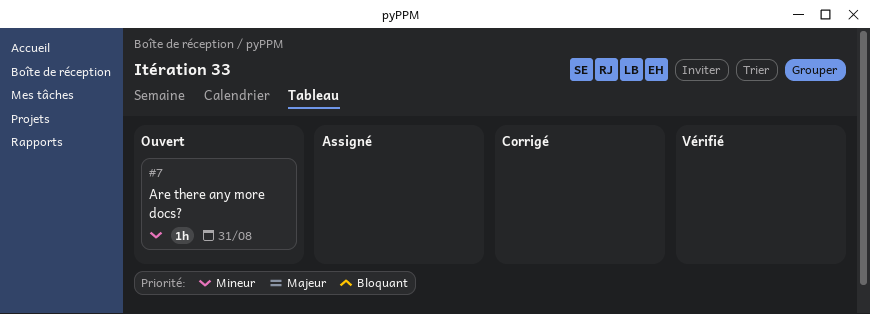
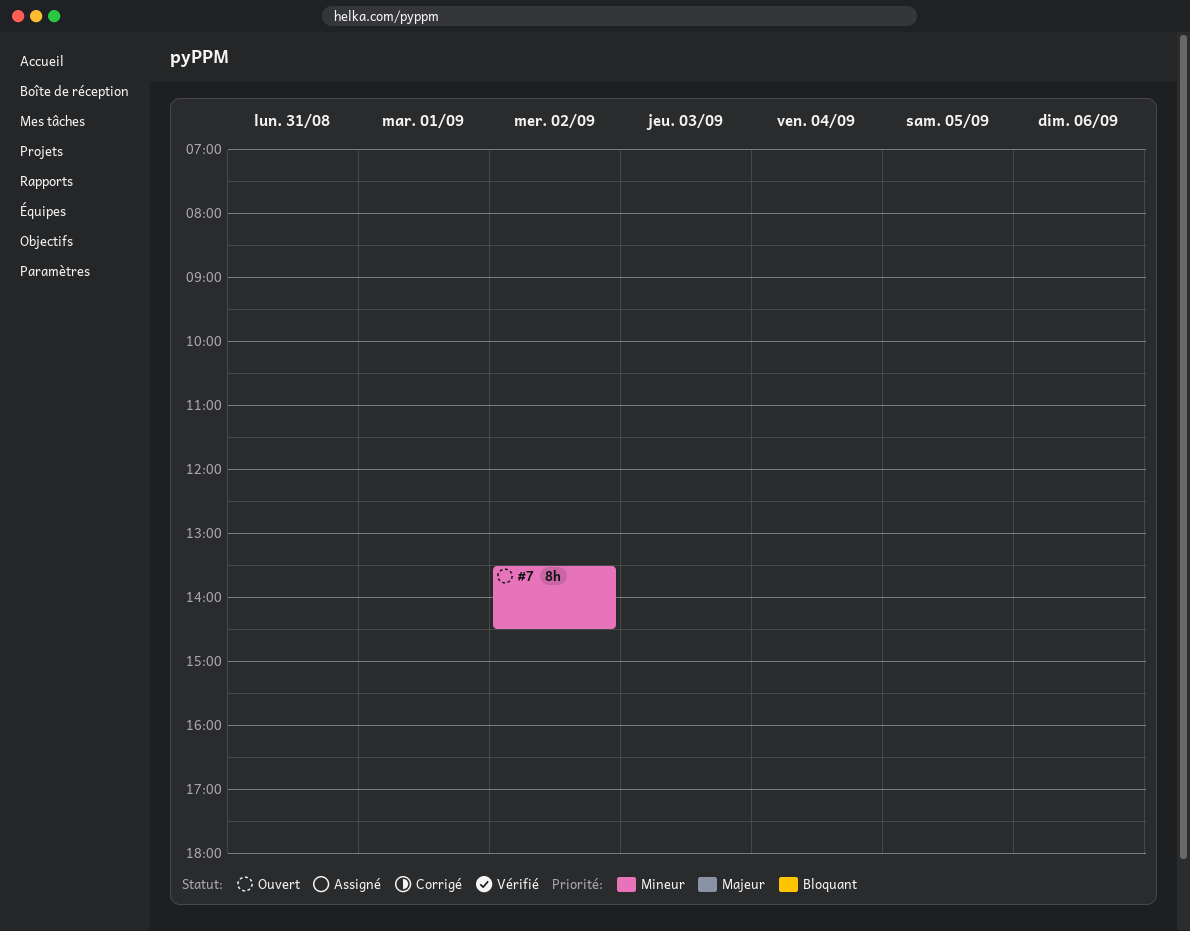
#7, estimate: 1h -> 8h
#7, day: Aug 31 -> Sep 2

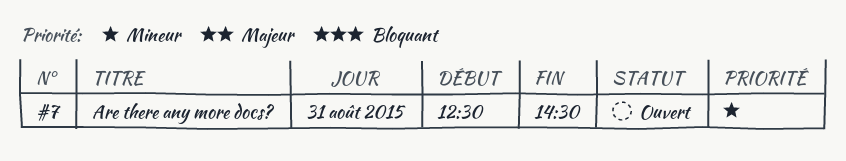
#7, day: Sep 2 -> Aug 31
#7, begins: 13:30 -> 12:30

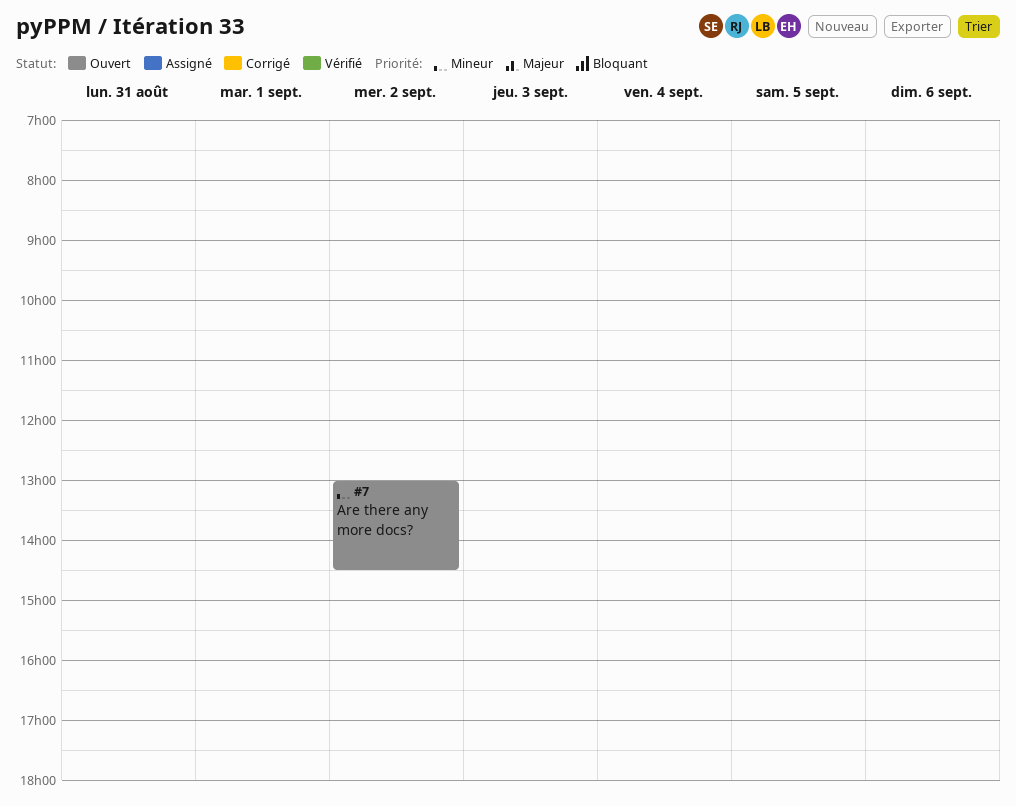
#7, day: Aug 31 -> Sep 2
#7, begins: 12:30 -> 13:00

